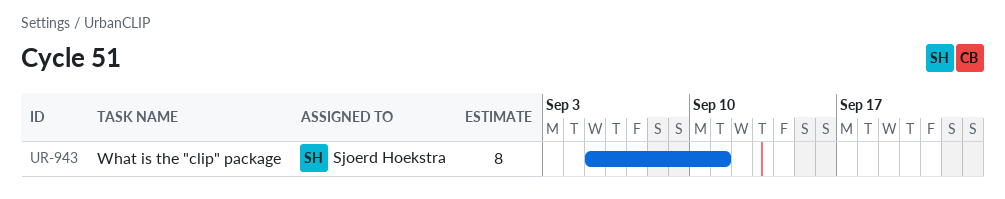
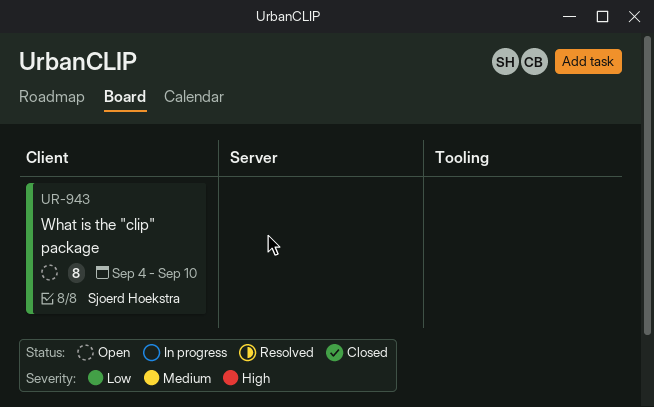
UR-943, start: Sep 5 -> Sep 4
UR-943, due: Sep 11 -> Sep 10

